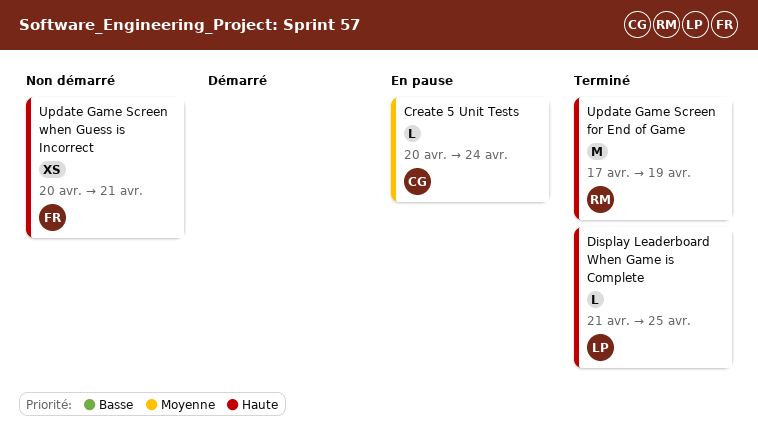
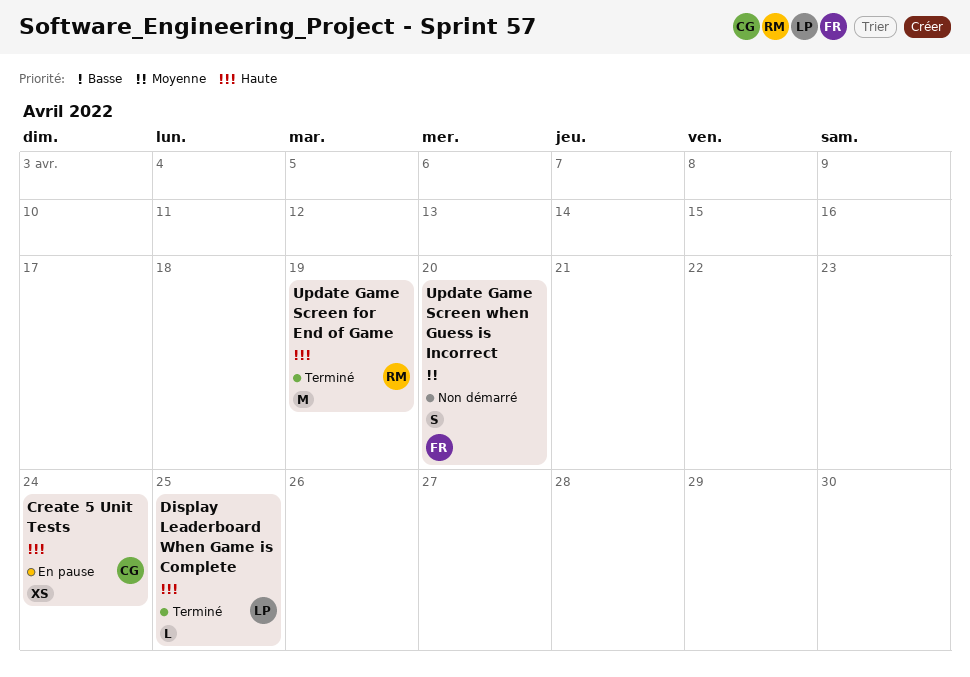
Create 5 Unit Tests, priority: Moyenne -> Haute
Create 5 Unit Tests, estimate: L -> XS
Update Game Screen when Guess is Incorrect, priority: Haute -> Moyenne
Update Game Screen when Guess is Incorrect, estimate: XS -> S
Update Game Screen when Guess is Incorrect, due: Apr 21 -> Apr 20

